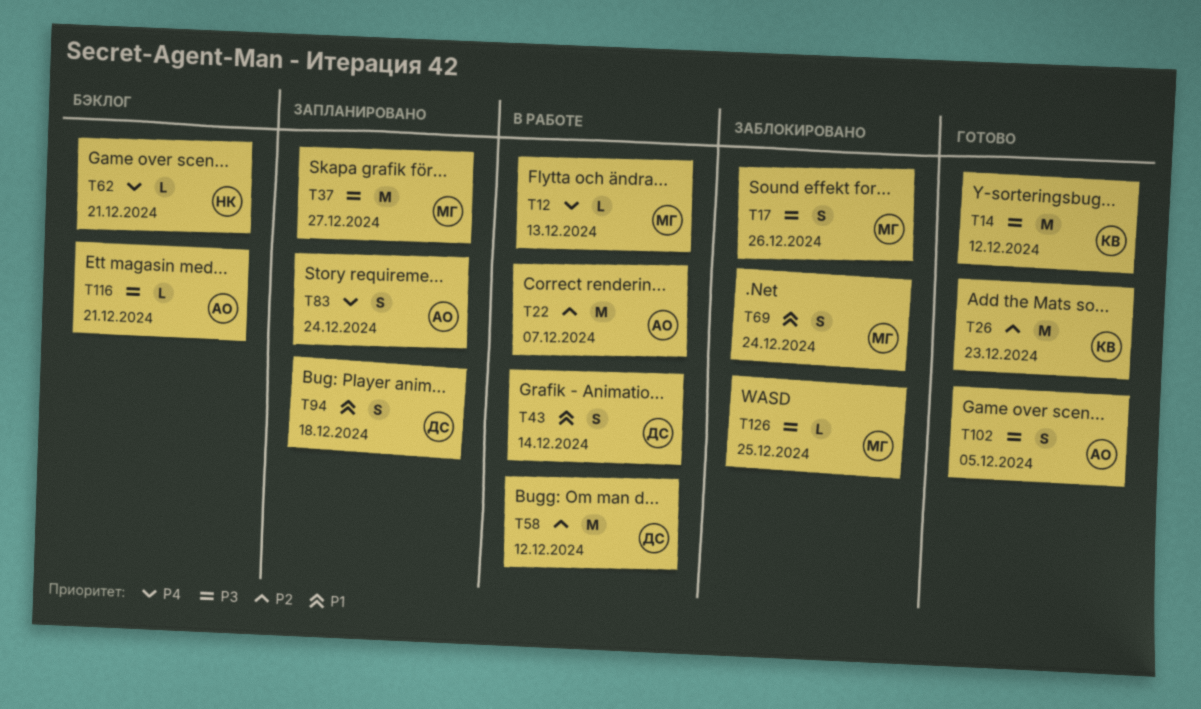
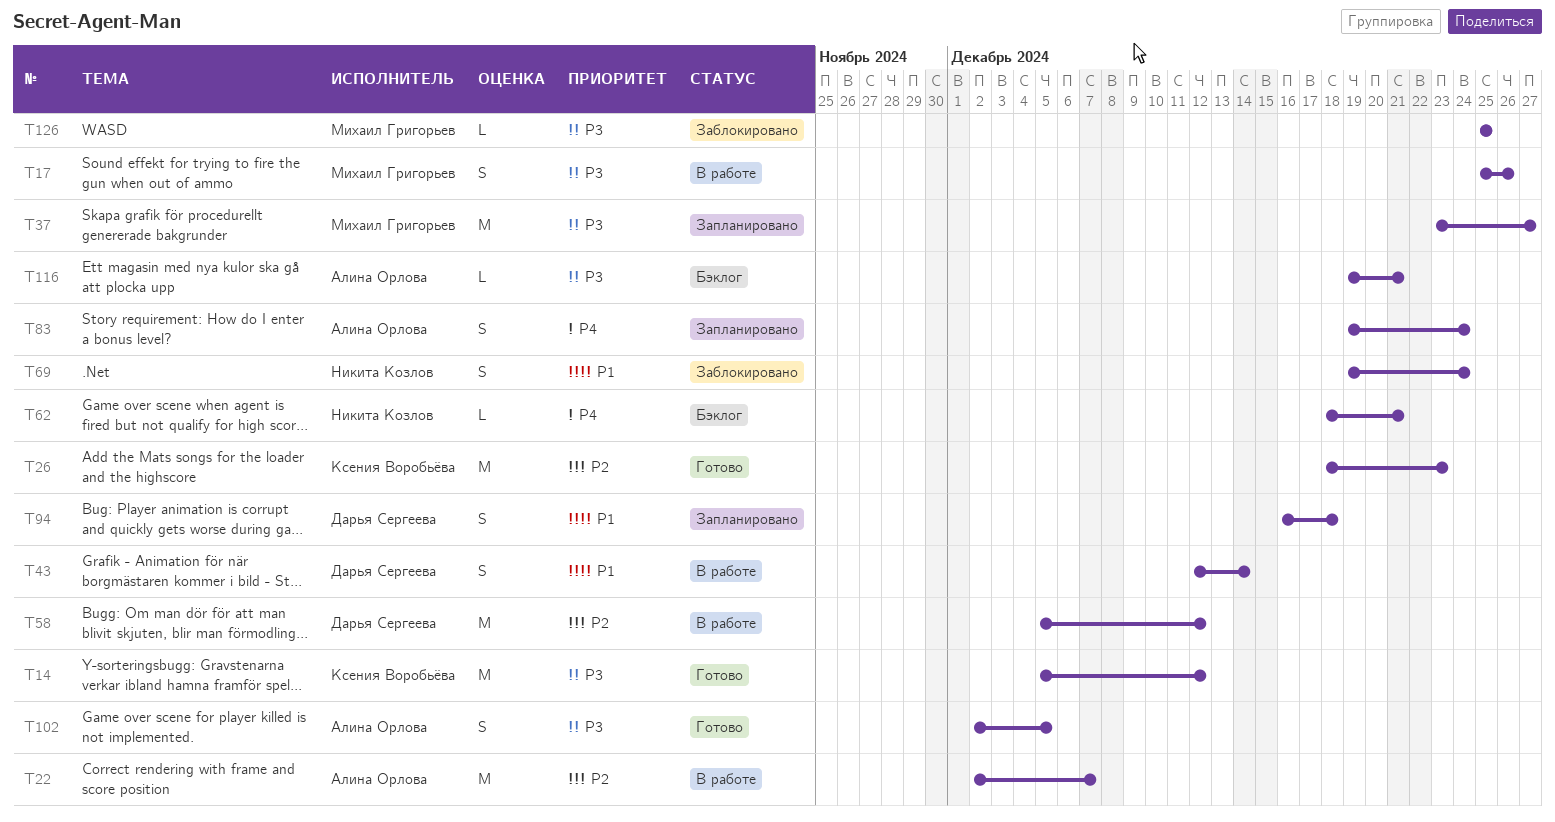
T12: present -> none
T17, status: Заблокировано -> В работе
T69, owner: Михаил Григорьев -> Никита Козлов

